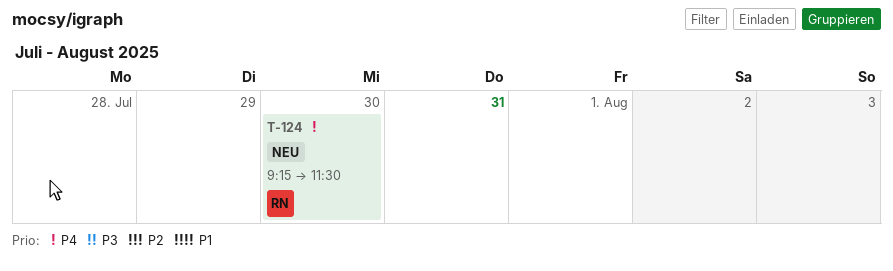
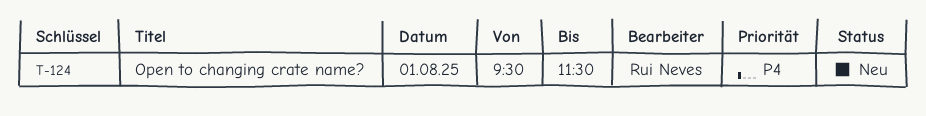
T-124, day: Jul 30 -> Aug 1
T-124, begins: 09:15 -> 09:30

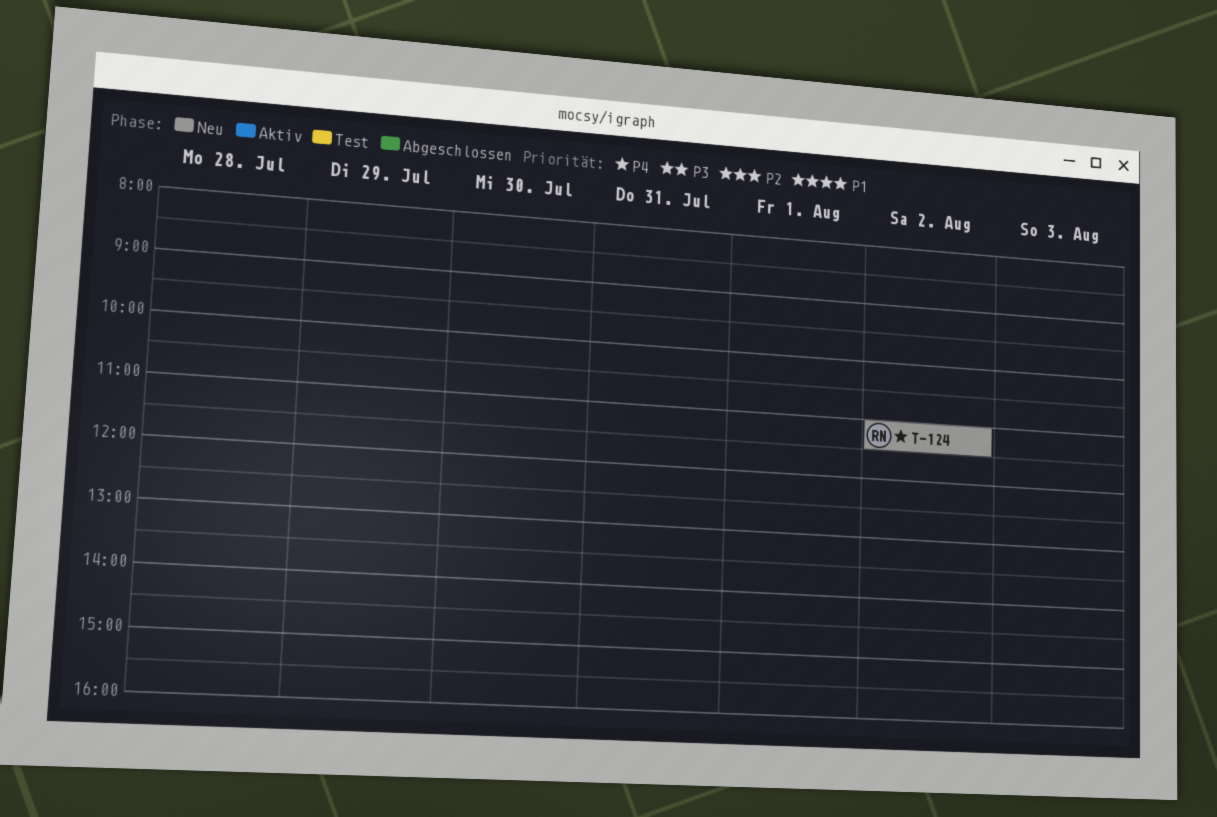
T-124, day: Aug 1 -> Aug 2
T-124, begins: 09:30 -> 11:00

